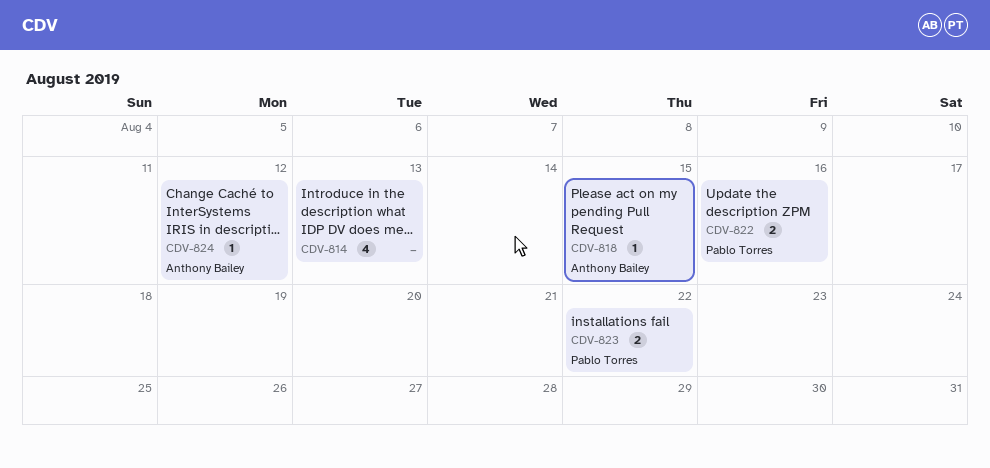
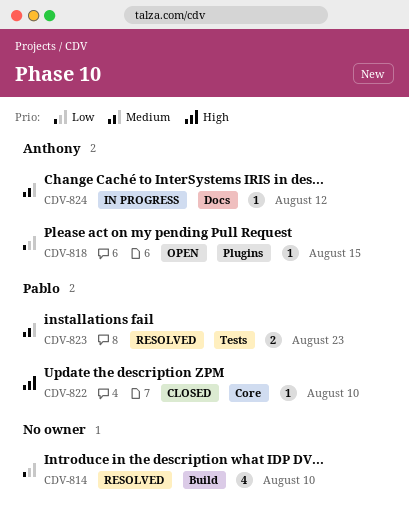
CDV-814, due: Aug 13 -> Aug 10
CDV-822, estimate: 2 -> 1
CDV-822, due: Aug 16 -> Aug 10
CDV-823, due: Aug 22 -> Aug 23

